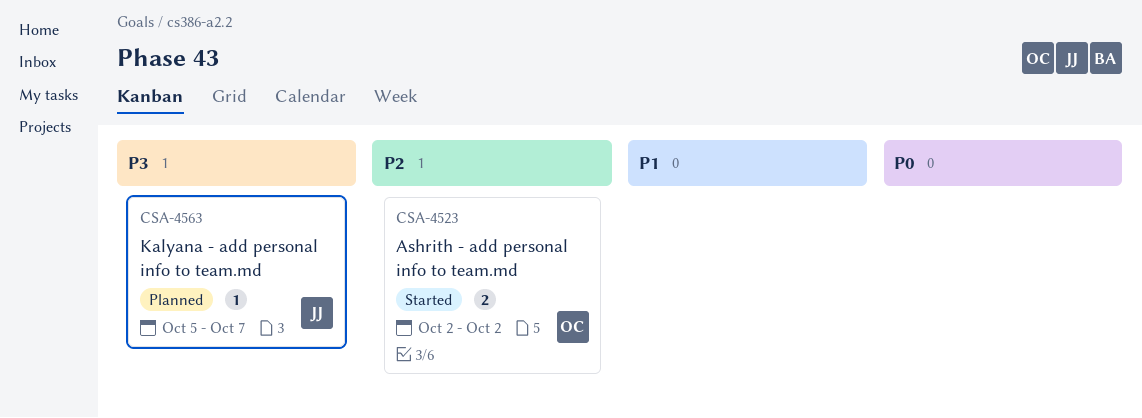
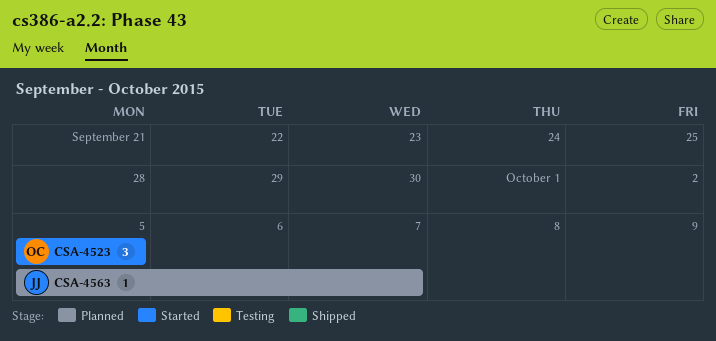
CSA-4523, estimate: 2 -> 3
CSA-4523, start: Oct 2 -> Oct 5
CSA-4523, due: Oct 2 -> Oct 5

